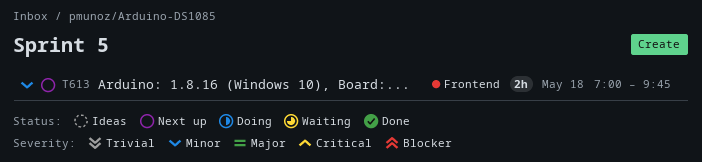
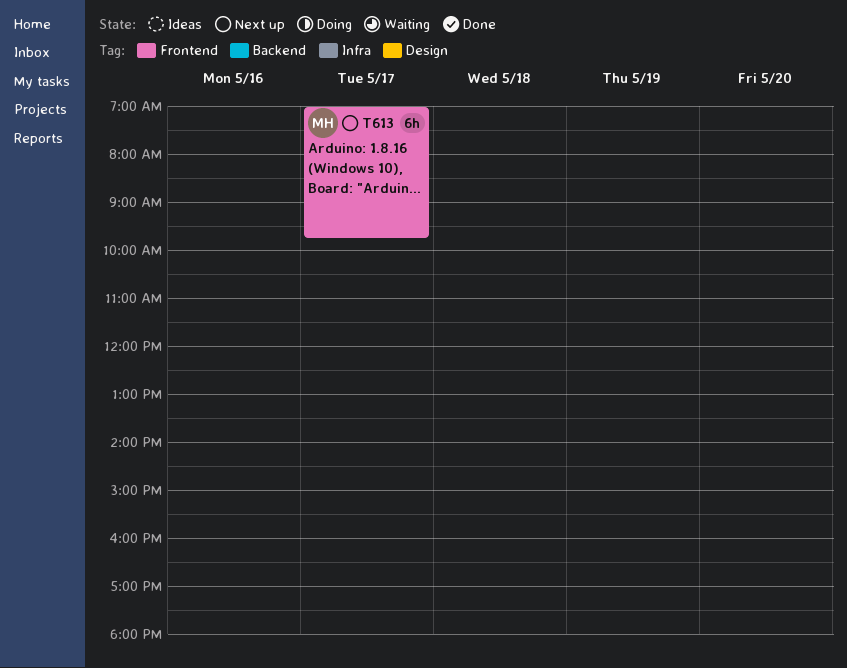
T613, estimate: 2h -> 6h
T613, day: May 18 -> May 17

